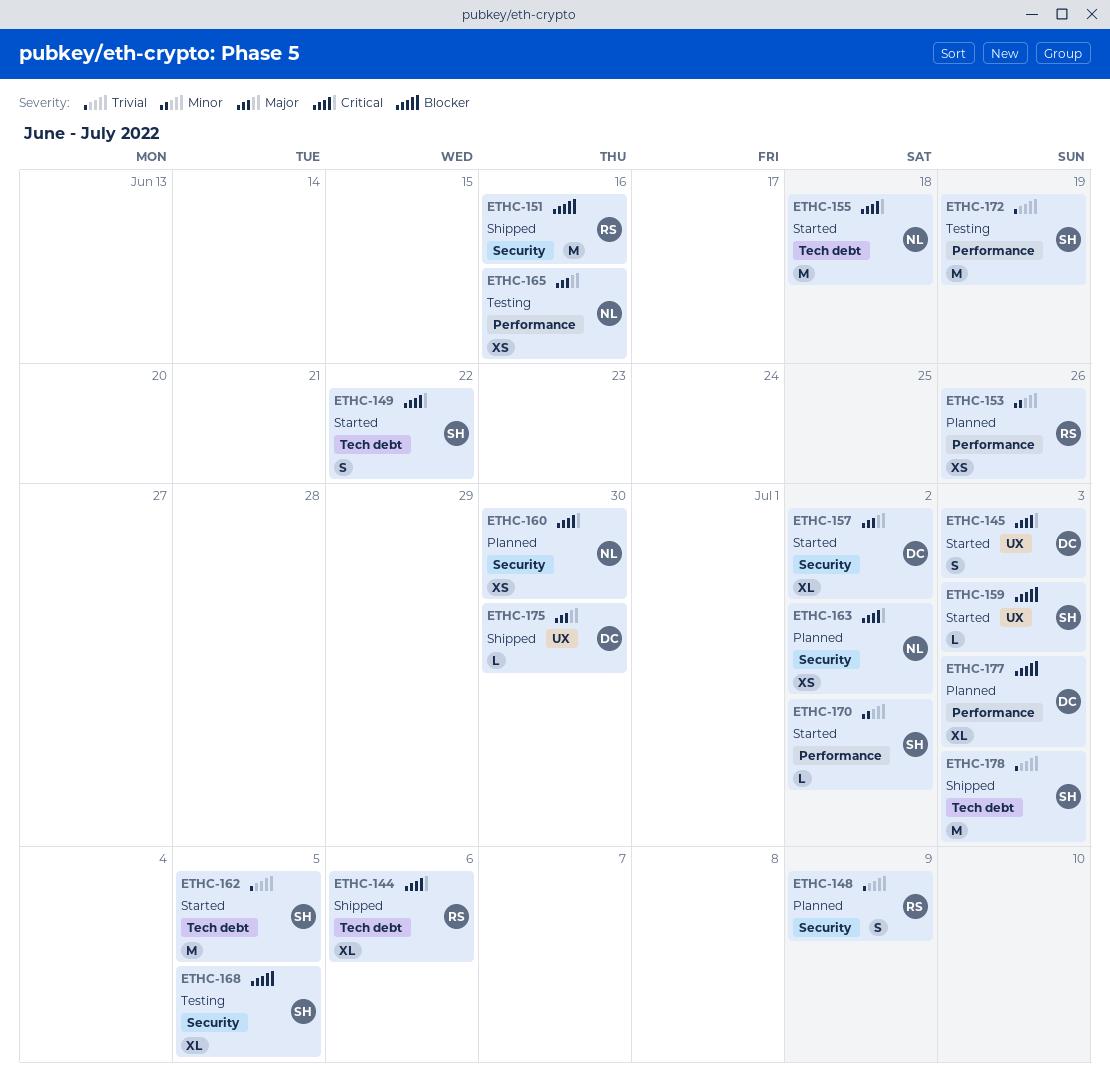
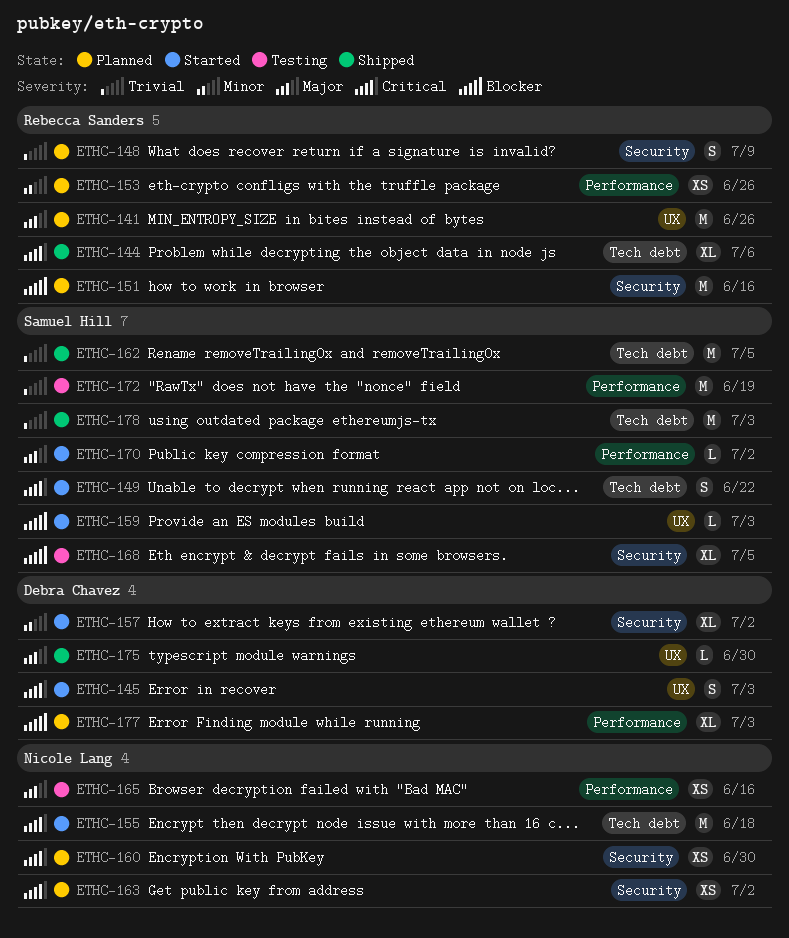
ETHC-141: none -> present
ETHC-151, status: Shipped -> Planned
ETHC-157, priority: Major -> Minor
ETHC-162, status: Started -> Shipped
ETHC-170, priority: Minor -> Major

